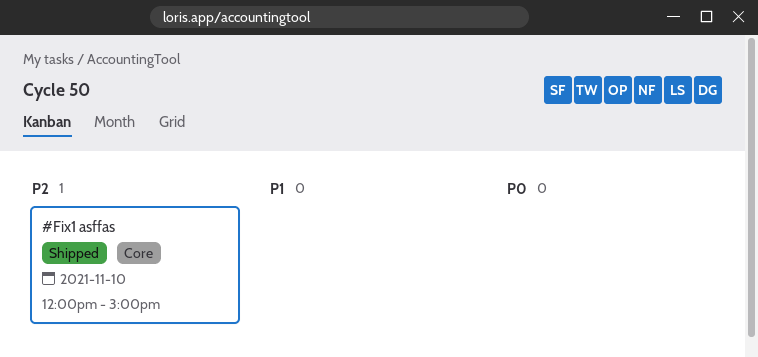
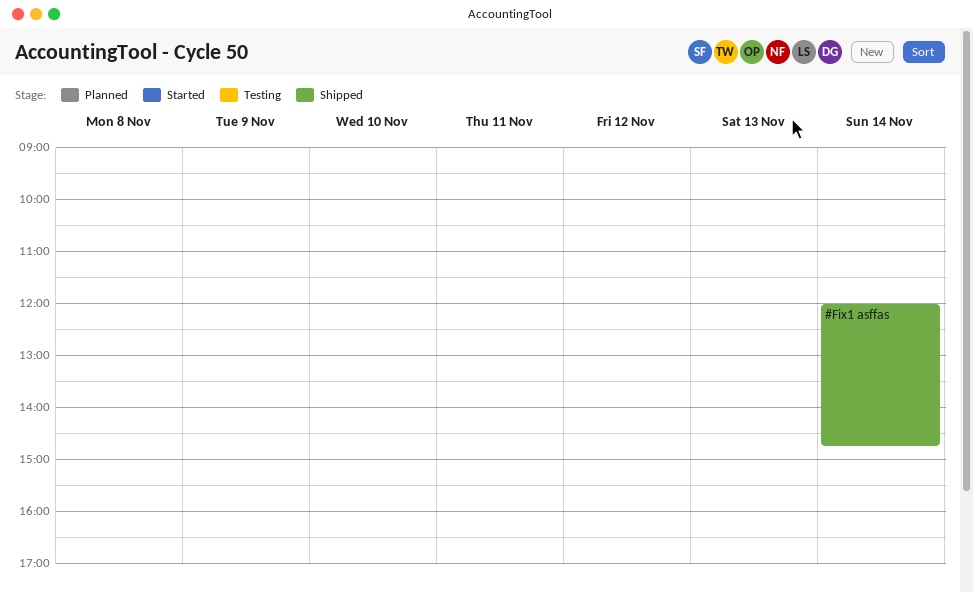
#Fix1 asffas, day: Nov 10 -> Nov 14
#Fix1 asffas, ends: 15:00 -> 14:45

